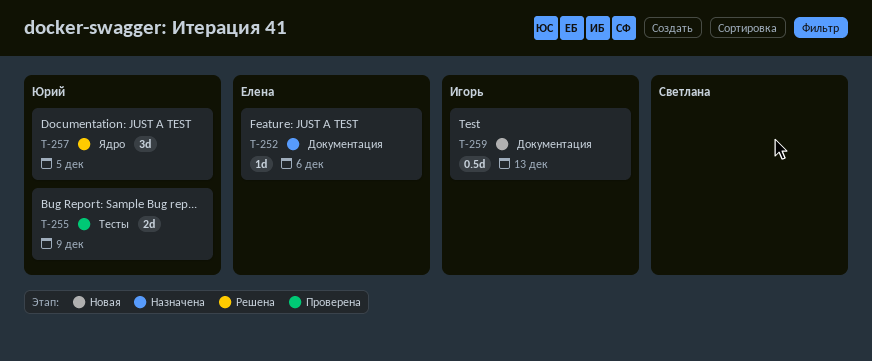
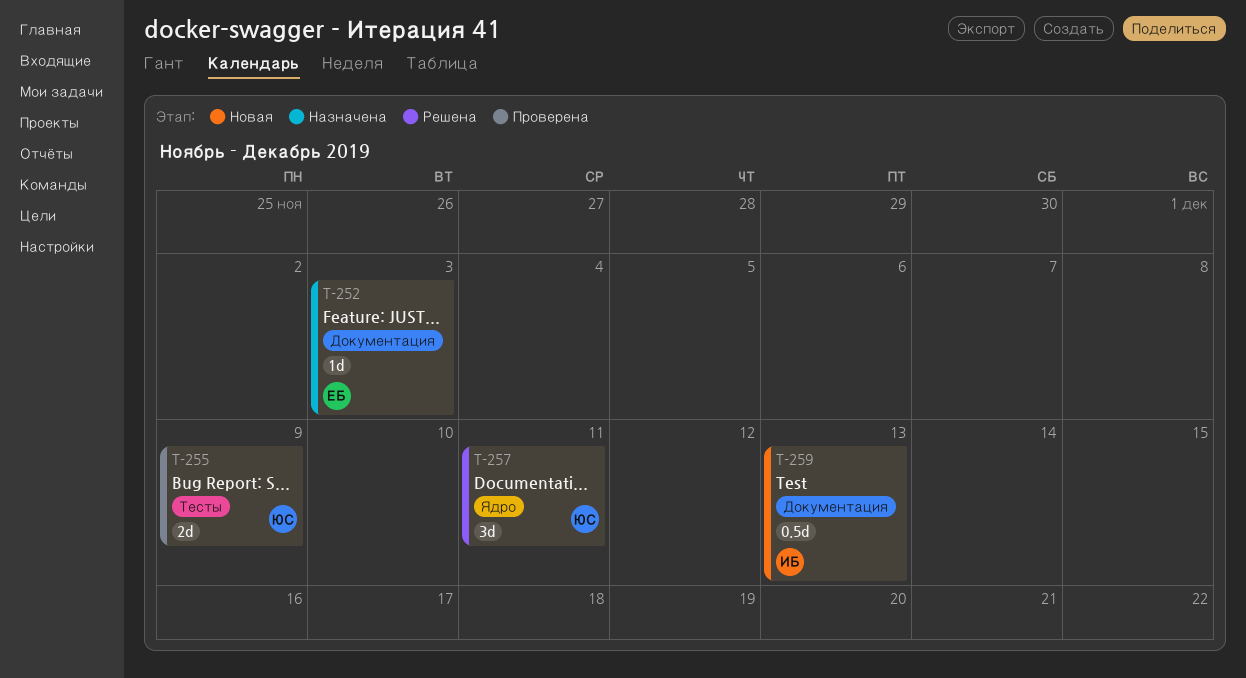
T-252, due: Dec 6 -> Dec 3
T-257, due: Dec 5 -> Dec 11

